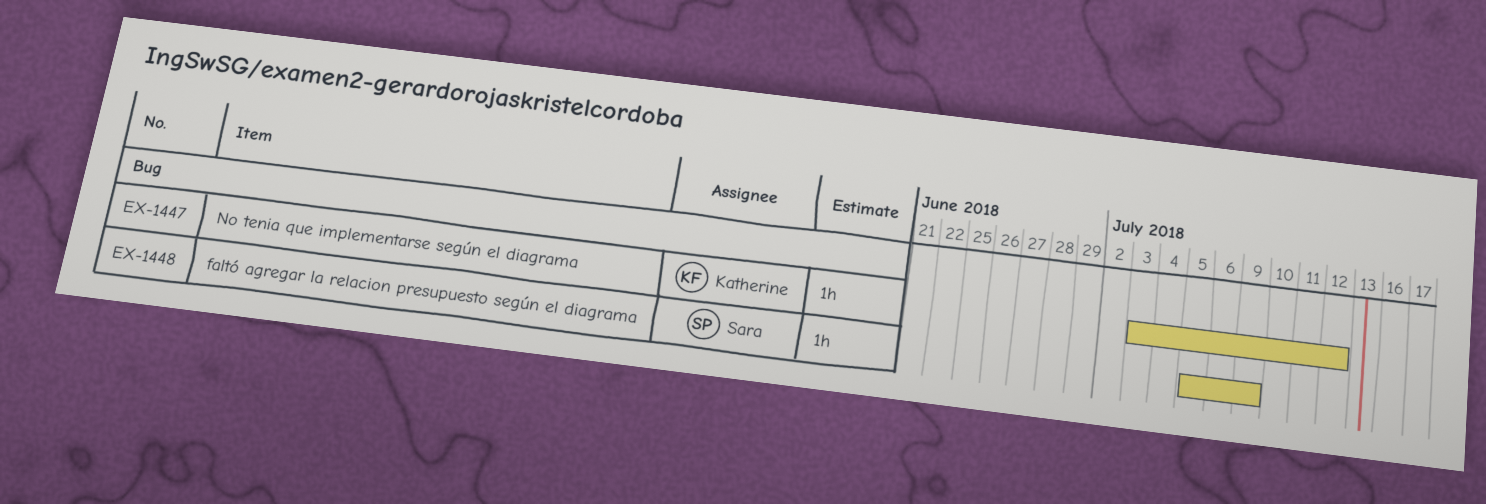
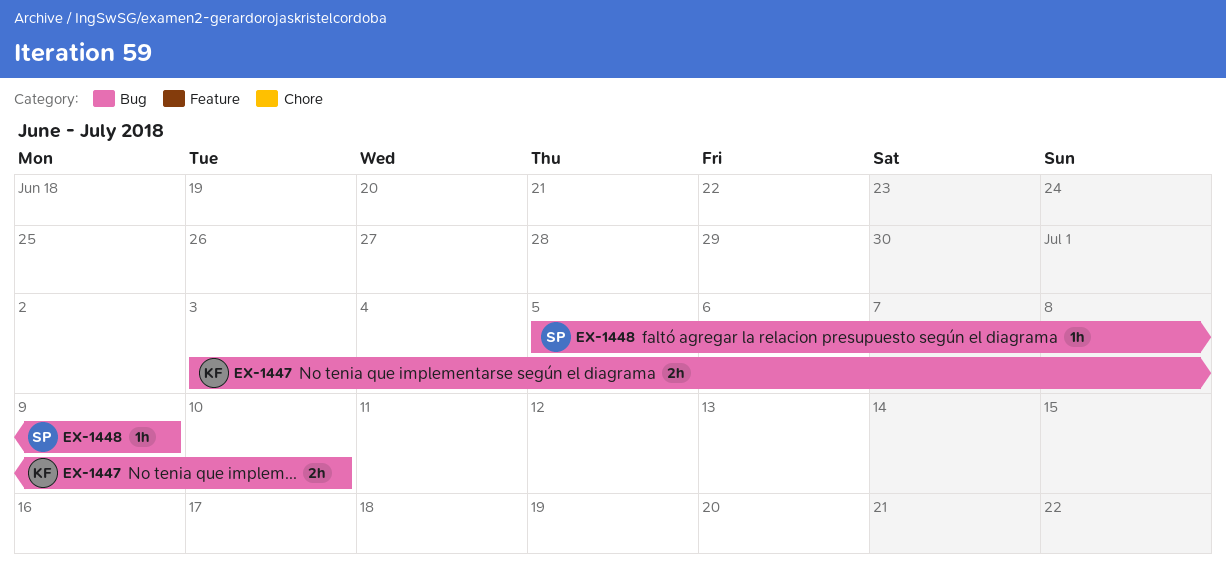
EX-1447, estimate: 1h -> 2h
EX-1447, due: Jul 12 -> Jul 10

